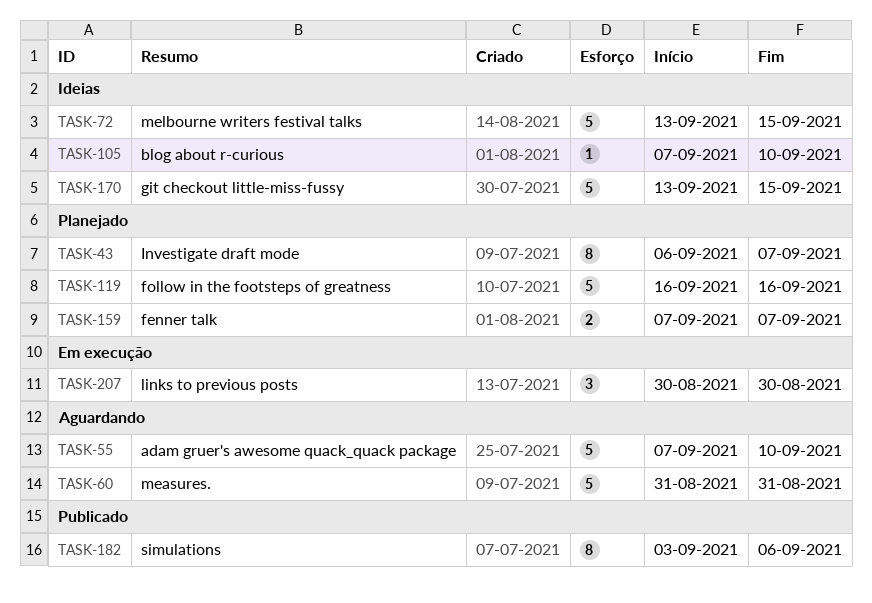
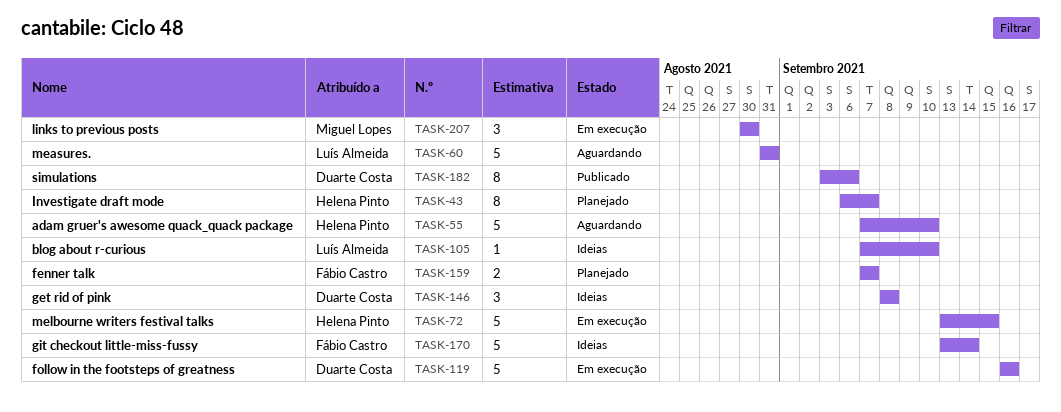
TASK-72, status: Ideias -> Em execução
TASK-119, status: Planejado -> Em execução
TASK-146: none -> present
TASK-170, due: Sep 15 -> Sep 14

